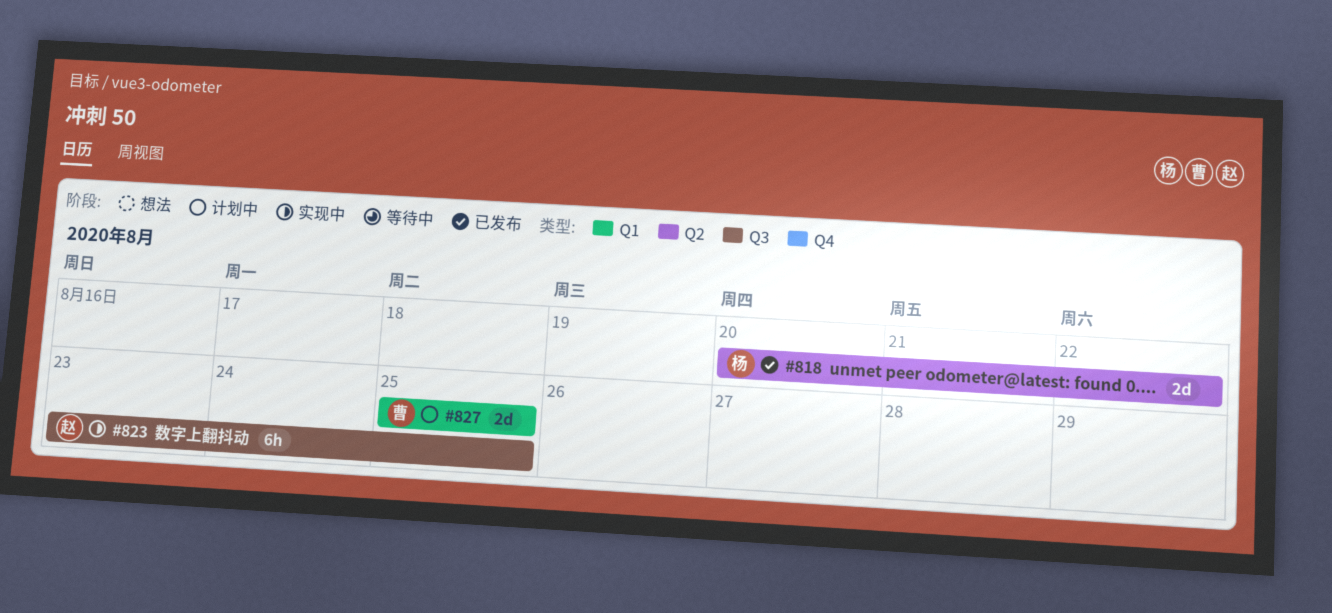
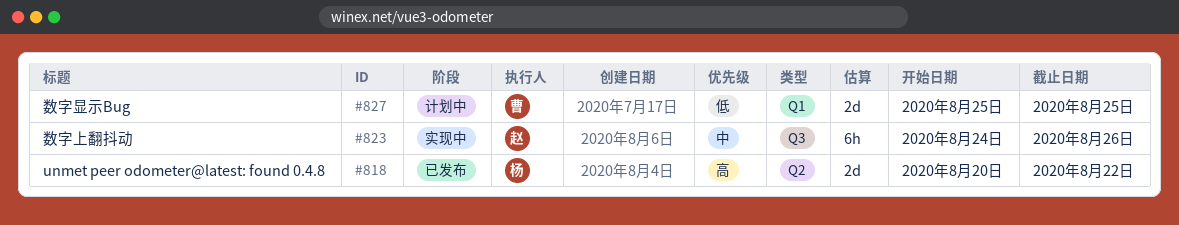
#823, start: Aug 23 -> Aug 24
#823, due: Aug 25 -> Aug 26

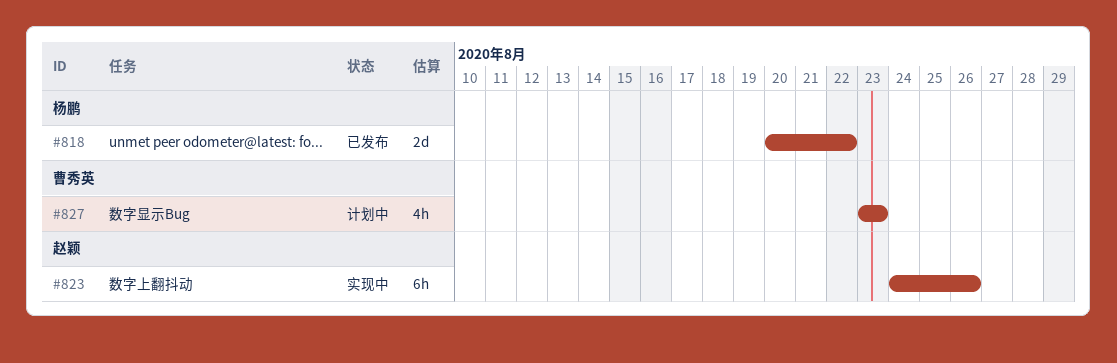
#827, estimate: 2d -> 4h
#827, start: Aug 25 -> Aug 23
#827, due: Aug 25 -> Aug 23

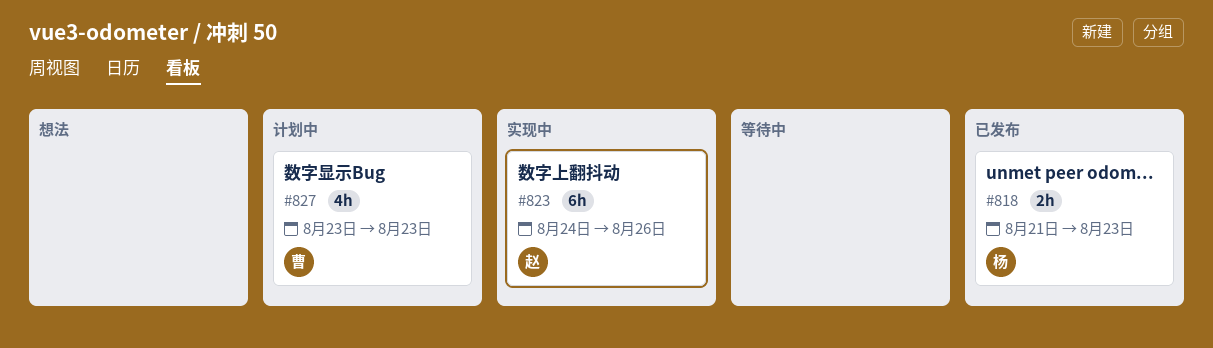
#818, estimate: 2d -> 2h
#818, start: Aug 20 -> Aug 21
#818, due: Aug 22 -> Aug 23

